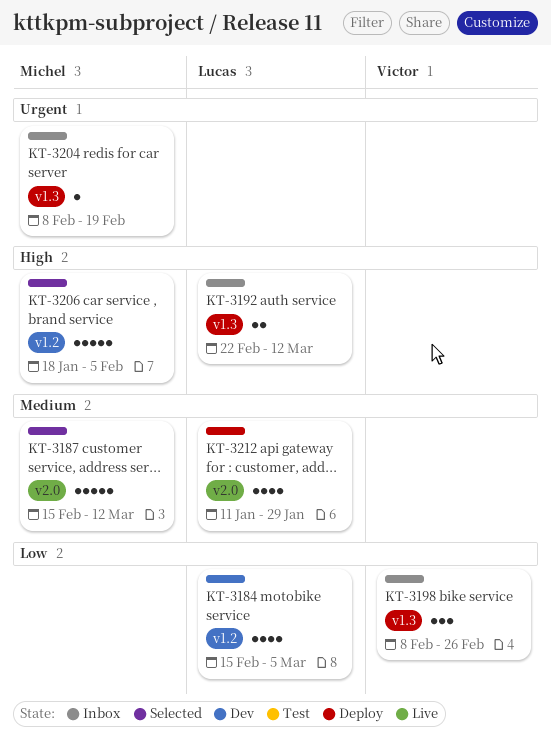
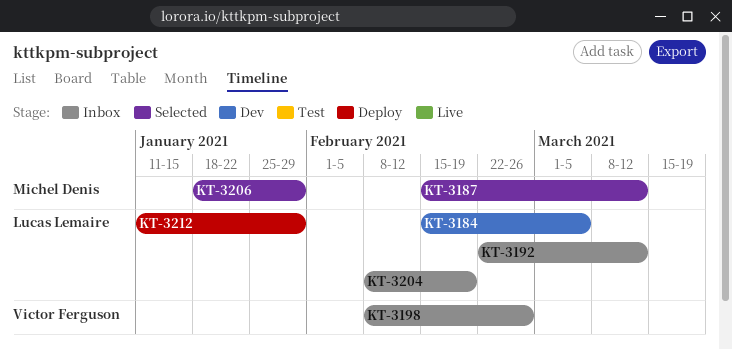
KT-3204, owner: Michel Denis -> Lucas Lemaire
KT-3206, due: Feb 5 -> Jan 29

